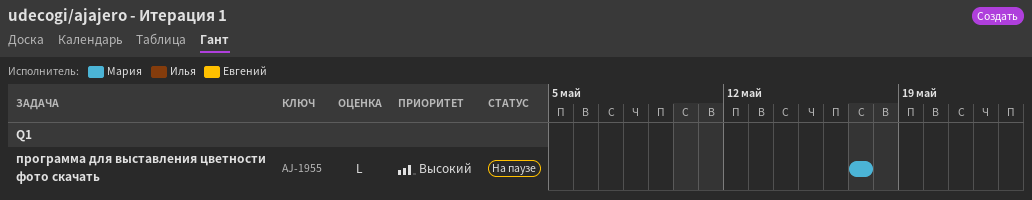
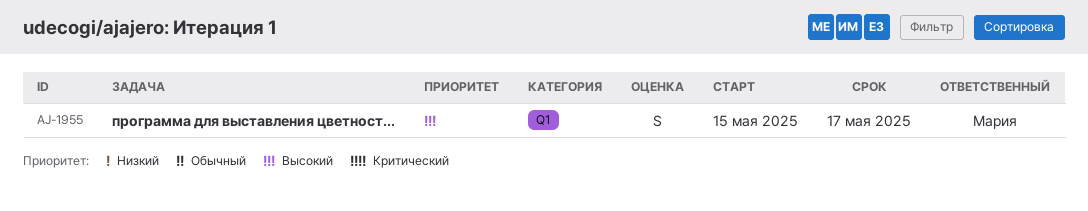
AJ-1955, estimate: L -> S
AJ-1955, start: May 17 -> May 15

